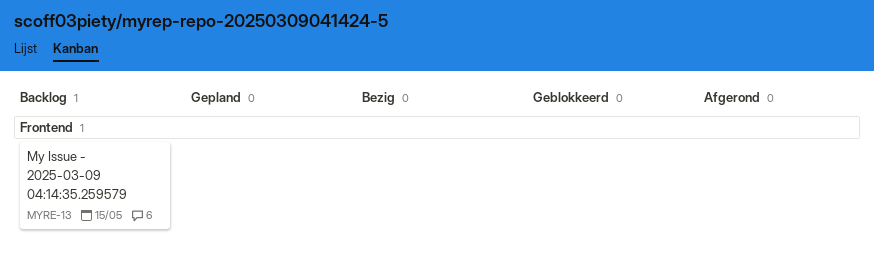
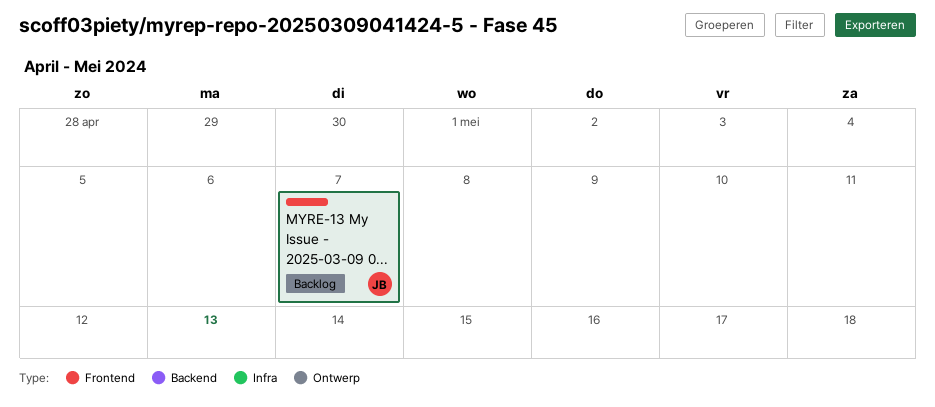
MYRE-13, due: May 15 -> May 7

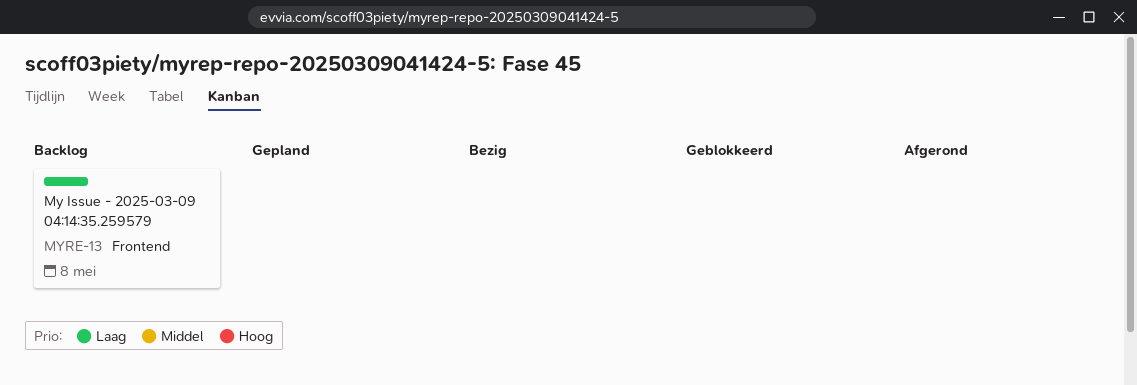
MYRE-13, due: May 7 -> May 8

